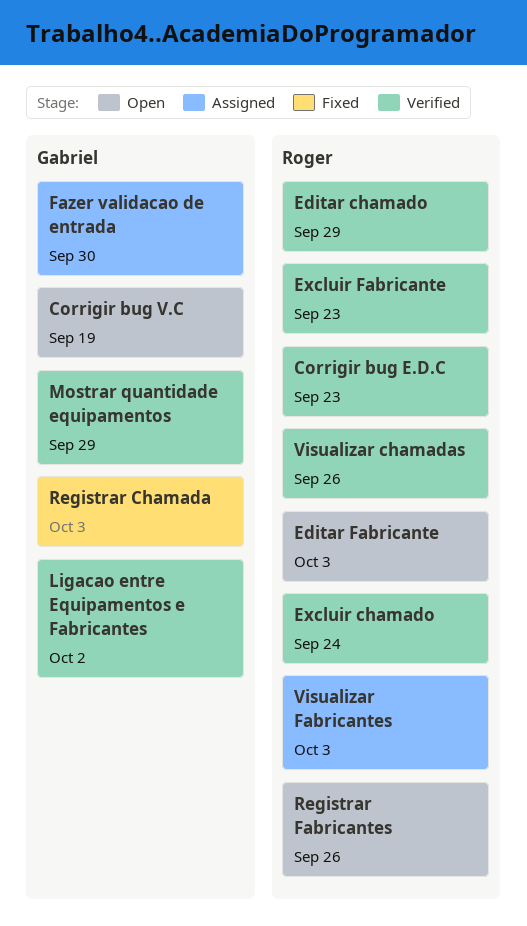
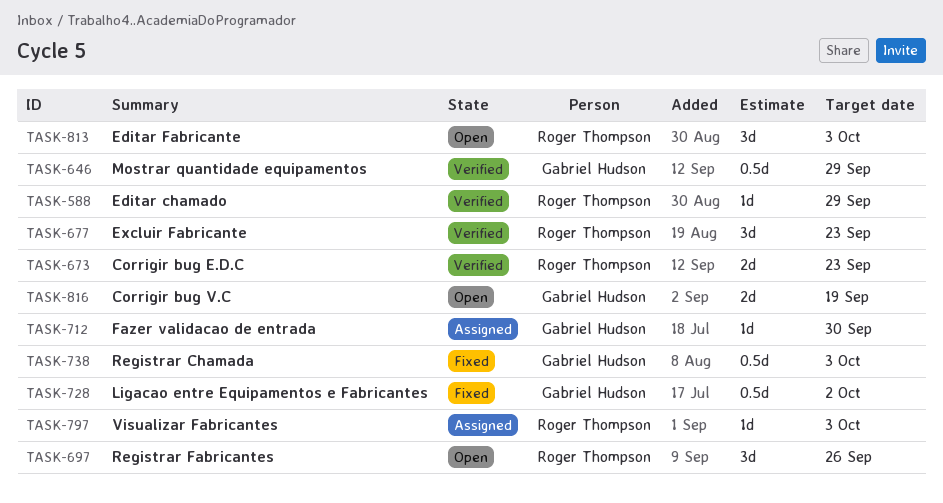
Excluir chamado: present -> none
Ligacao entre Equipamentos e Fabricantes, status: Verified -> Fixed
Visualizar chamadas: present -> none

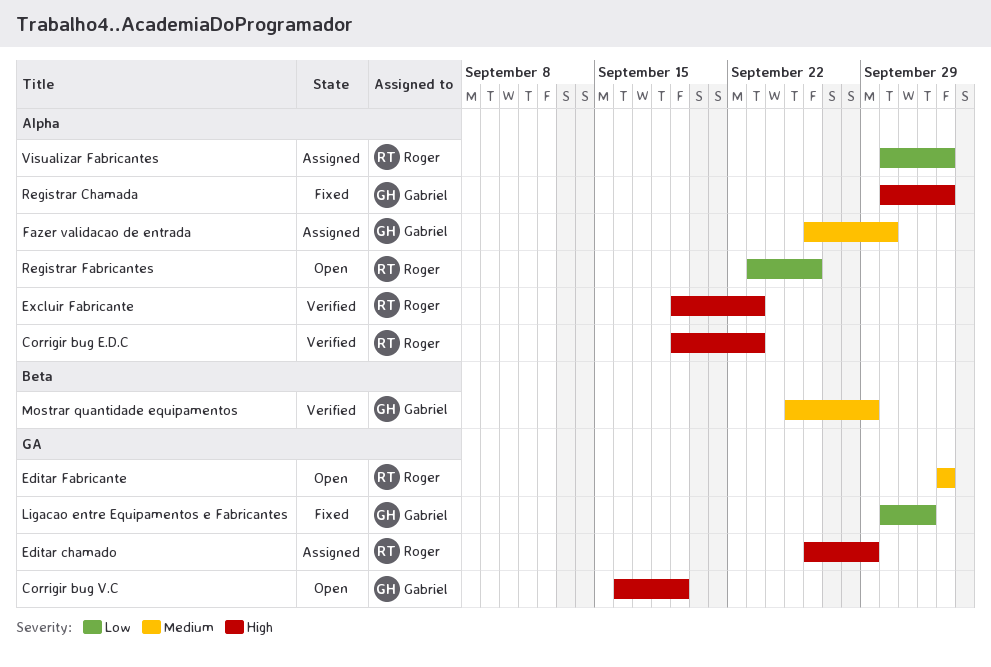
Editar chamado, status: Verified -> Assigned

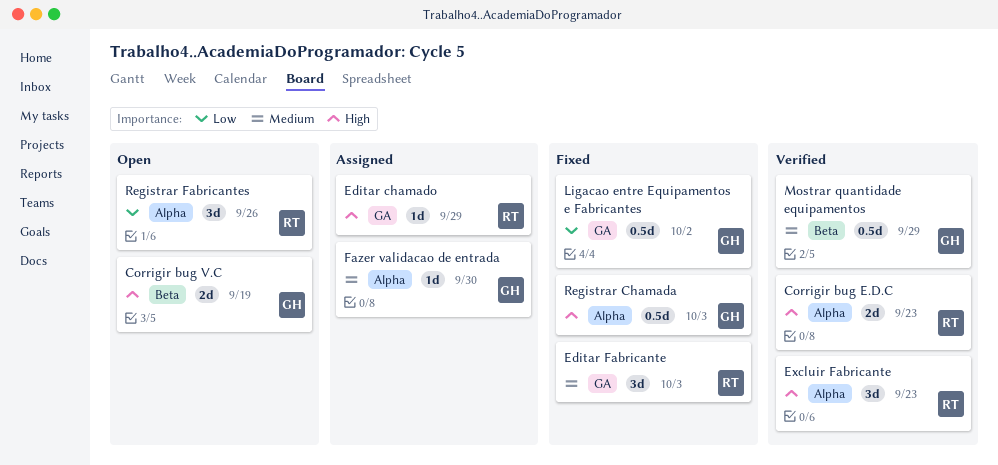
Corrigir bug V.C, label: GA -> Beta
Editar Fabricante, status: Open -> Fixed
Visualizar Fabricantes: present -> none

